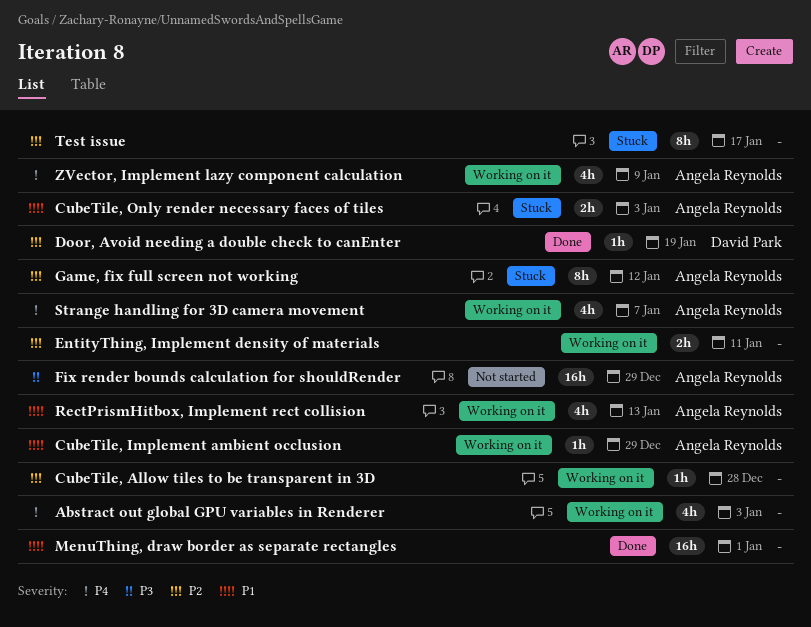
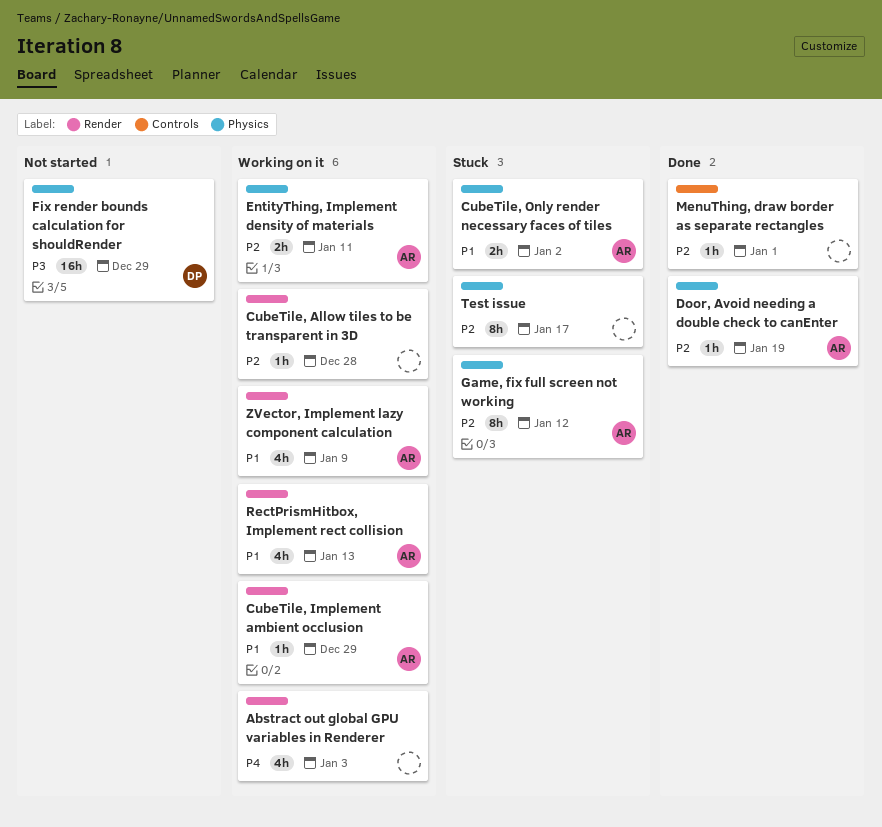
CubeTile, Only render necessary faces of tiles, due: Jan 3 -> Jan 2
Door, Avoid needing a double check to canEnter, owner: David Park -> Angela Reynolds
EntityThing, Implement density of materials, owner: none -> Angela Reynolds
Fix render bounds calculation for shouldRender, owner: Angela Reynolds -> David Park
MenuThing, draw border as separate rectangles, priority: P1 -> P2
MenuThing, draw border as separate rectangles, estimate: 16h -> 1h
Strange handling for 3D camera movement: present -> none
ZVector, Implement lazy component calculation, priority: P4 -> P1

